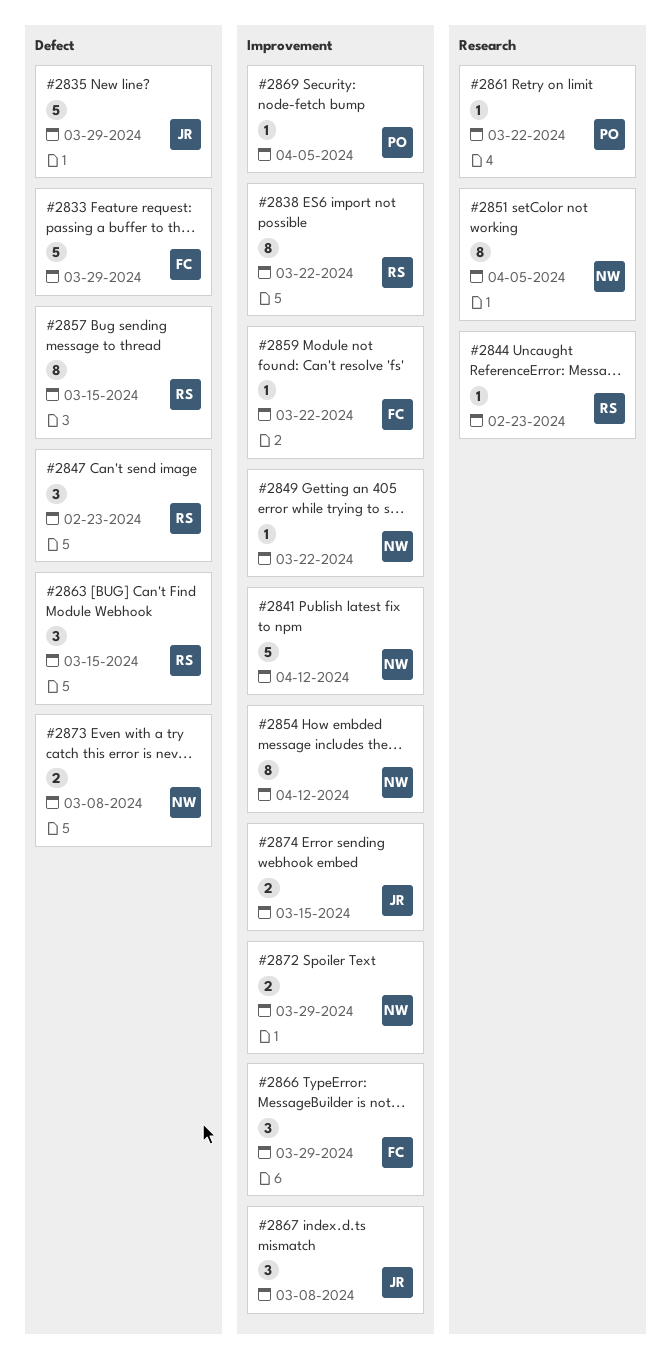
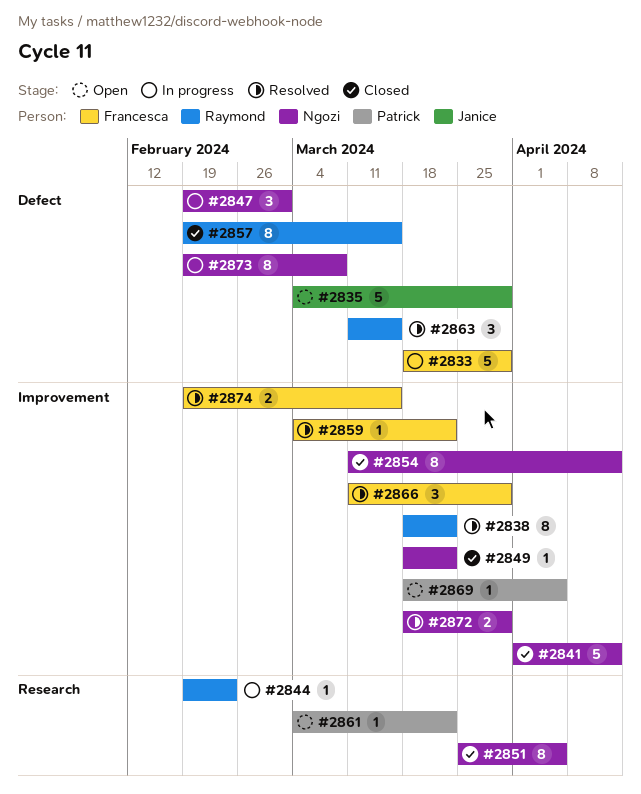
#2847, owner: Raymond -> Ngozi
#2847, due: Feb 23 -> Mar 1
#2867: present -> none
#2873, estimate: 2 -> 8
#2874, owner: Janice -> Francesca

